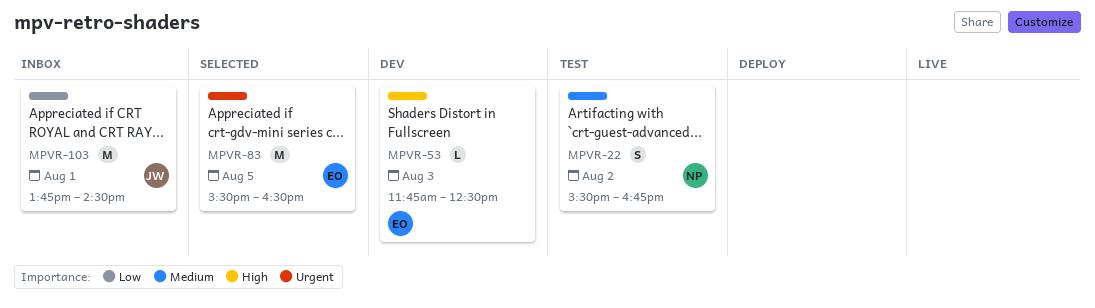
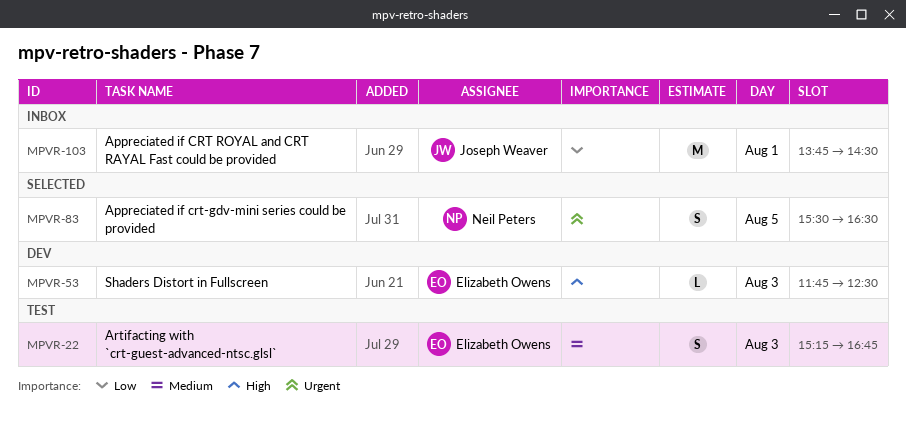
MPVR-22, owner: Neil Peters -> Elizabeth Owens
MPVR-22, day: Aug 2 -> Aug 3
MPVR-22, begins: 15:30 -> 15:15
MPVR-83, owner: Elizabeth Owens -> Neil Peters
MPVR-83, estimate: M -> S

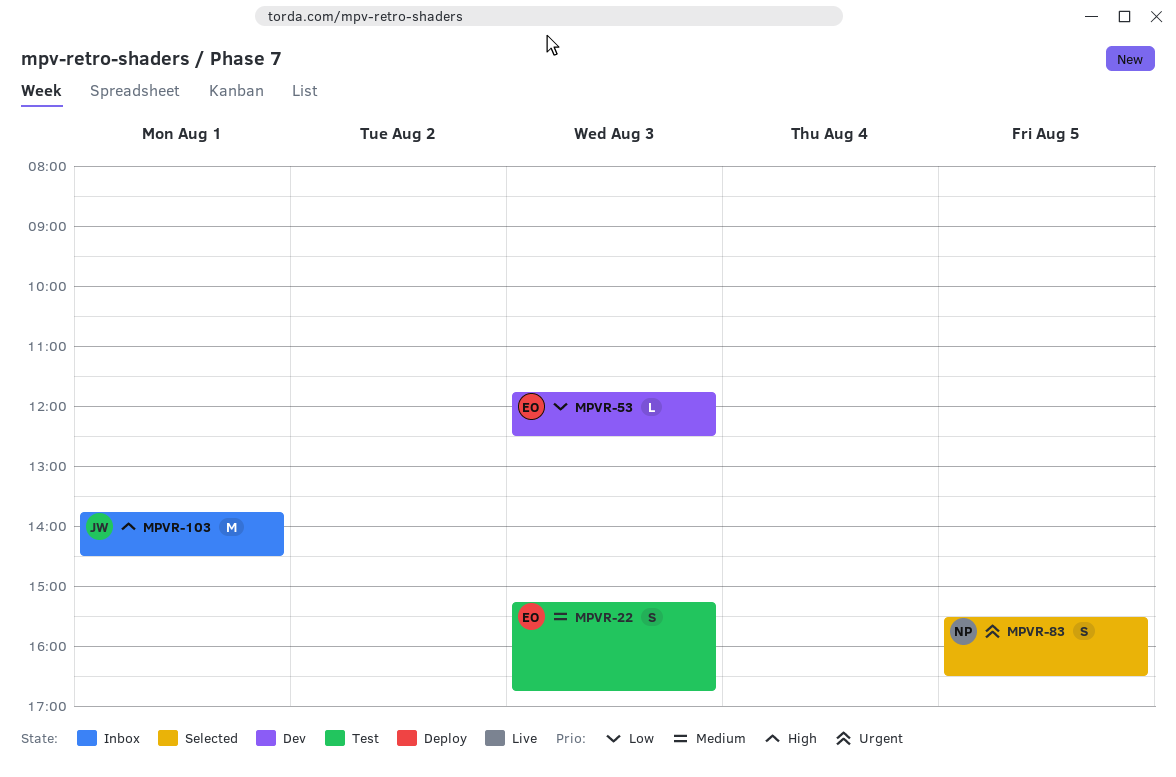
MPVR-53, priority: High -> Low
MPVR-103, priority: Low -> High

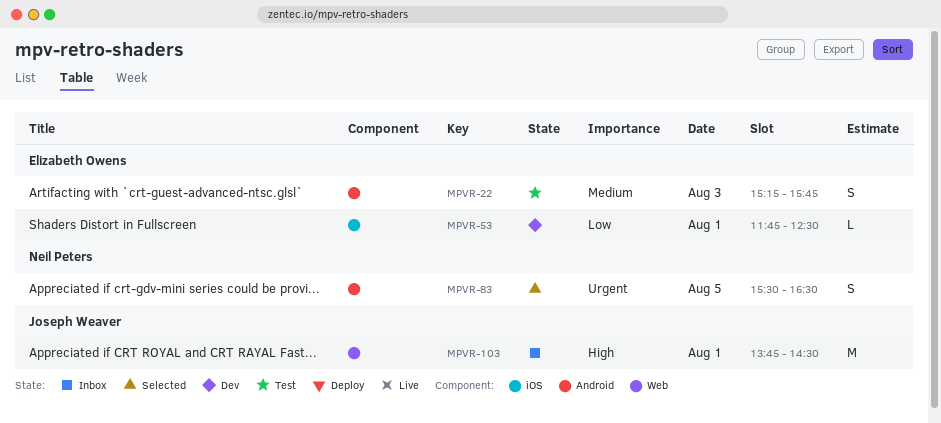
MPVR-22, ends: 16:45 -> 15:45
MPVR-53, day: Aug 3 -> Aug 1

